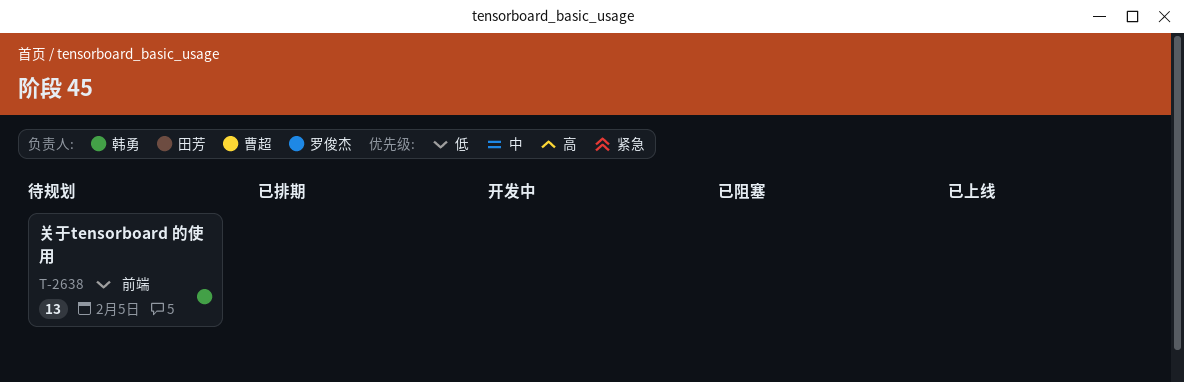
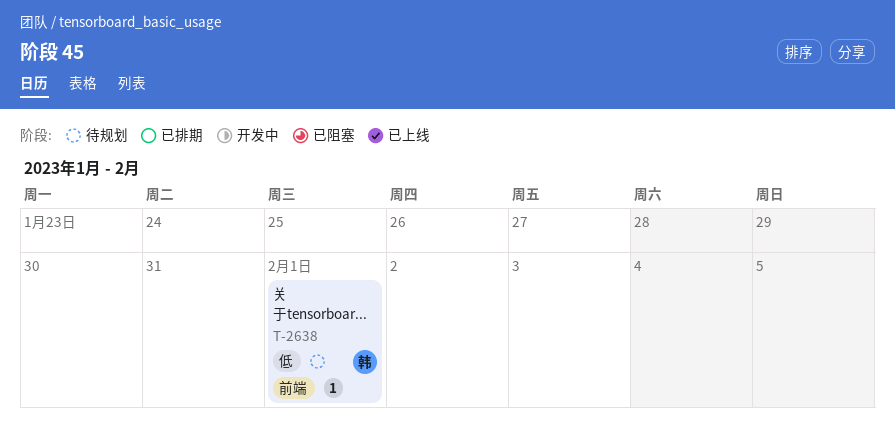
T-2638, estimate: 13 -> 1
T-2638, due: Feb 5 -> Feb 1

